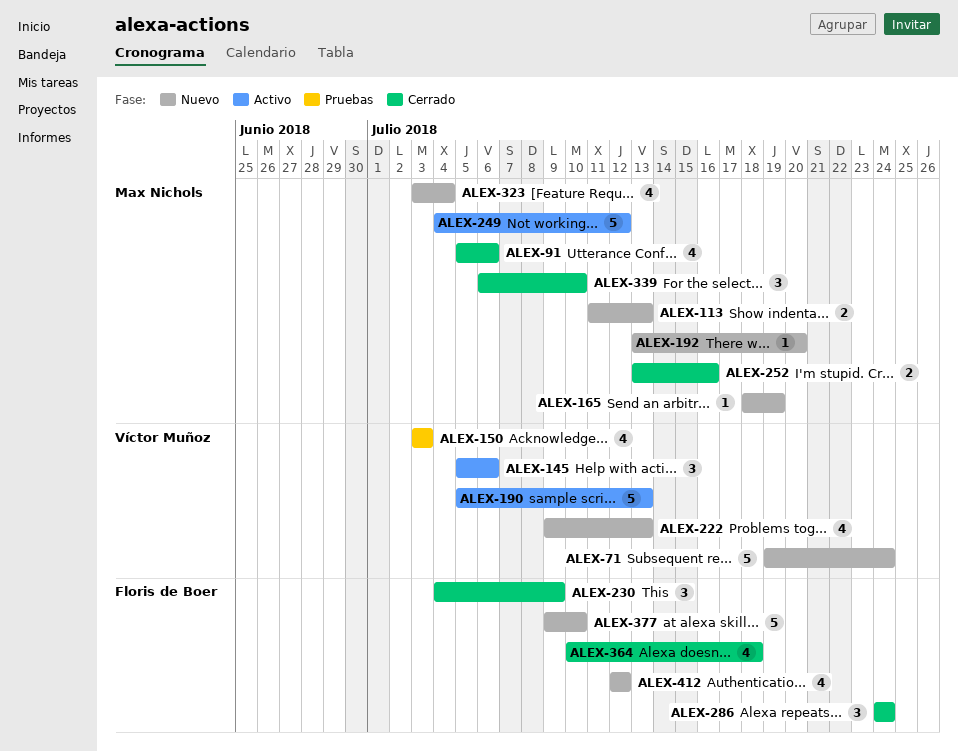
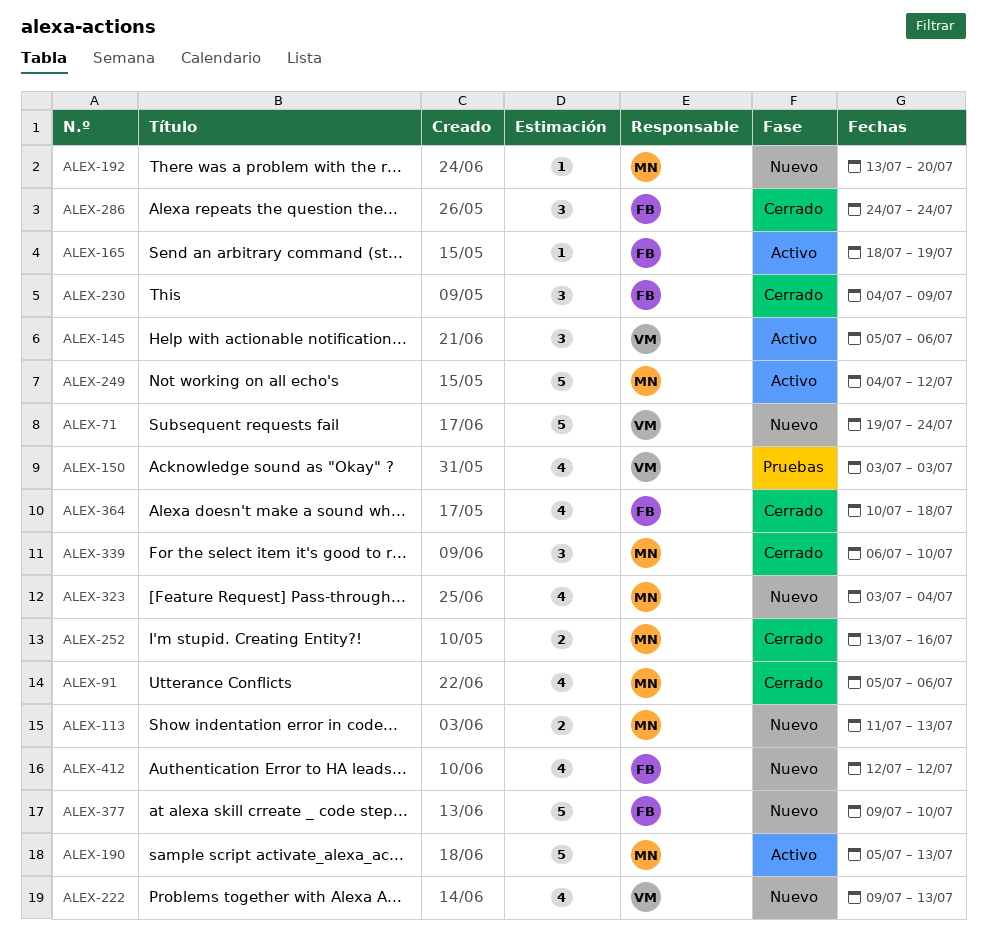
ALEX-165, status: Nuevo -> Activo
ALEX-165, owner: Max Nichols -> Floris de Boer
ALEX-190, owner: Víctor Muñoz -> Max Nichols

